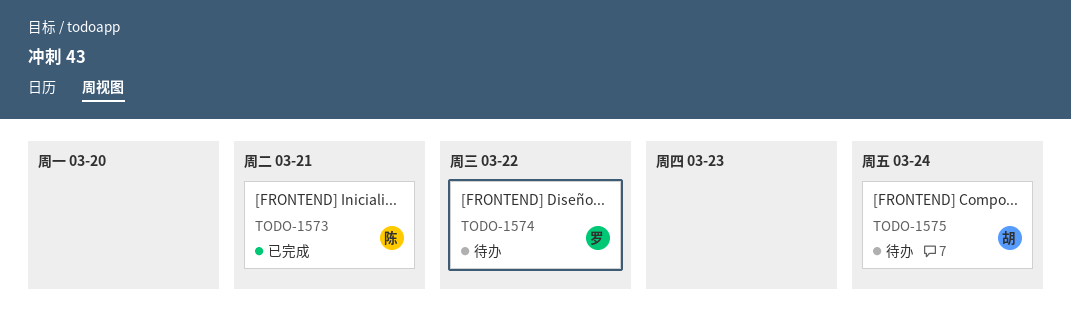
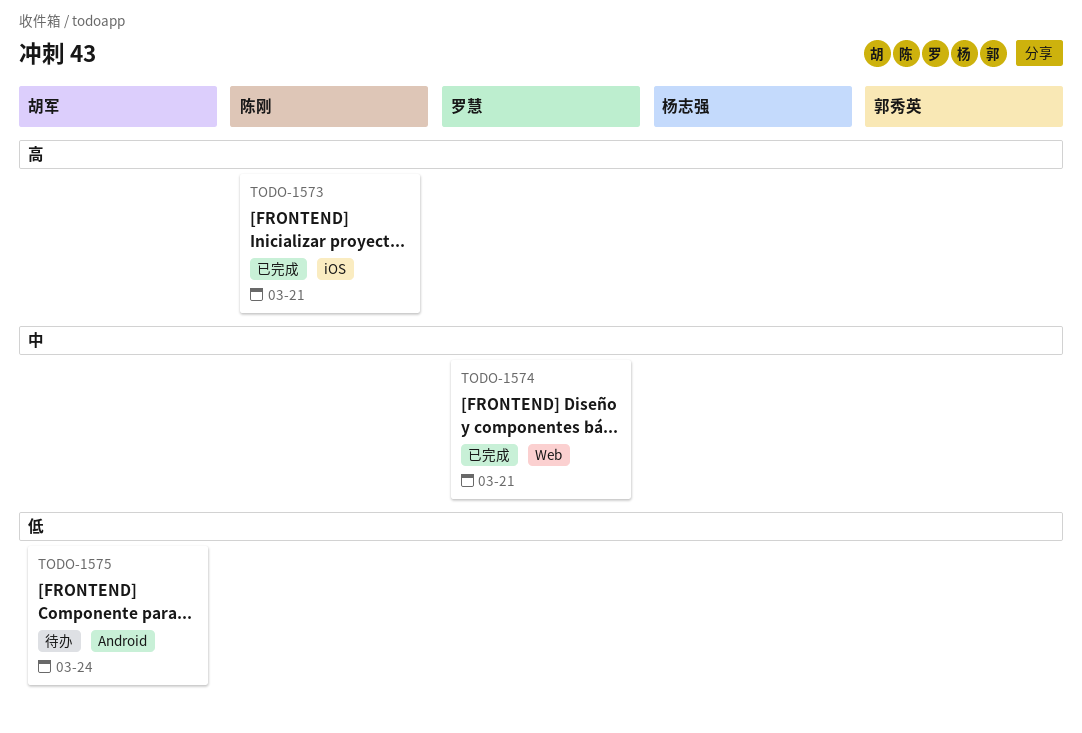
TODO-1574, status: 待办 -> 已完成
TODO-1574, due: Mar 22 -> Mar 21

